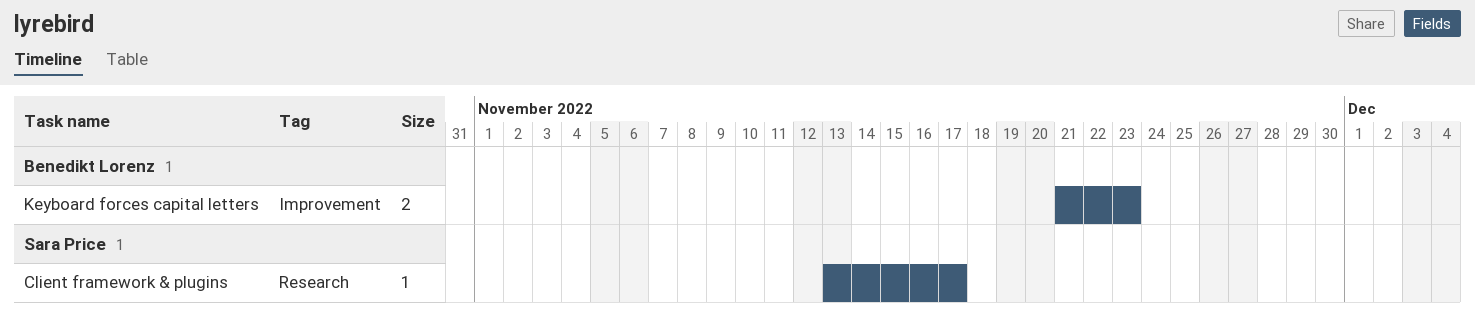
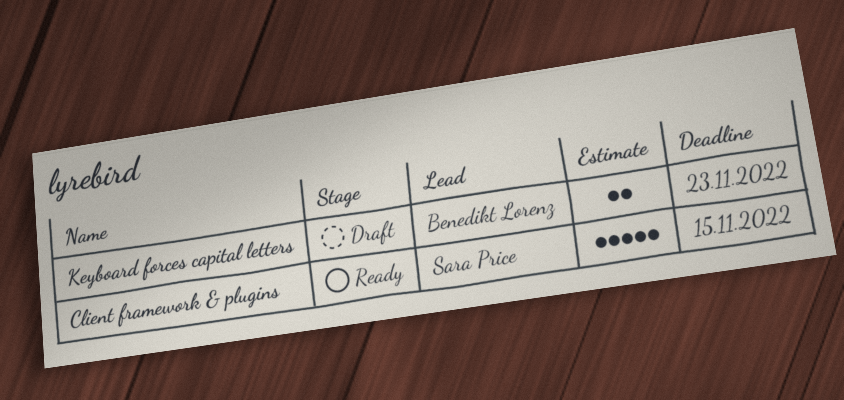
Client framework & plugins, estimate: 1 -> 5
Client framework & plugins, due: Nov 17 -> Nov 15

